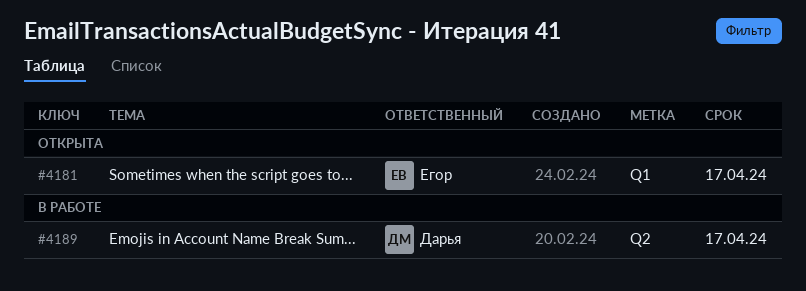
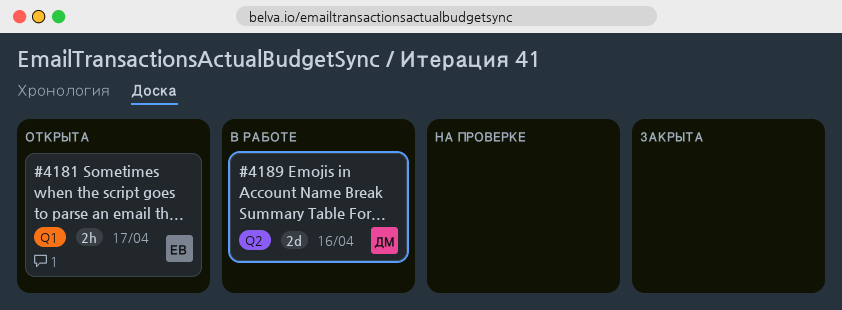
#4189, due: Apr 17 -> Apr 16

